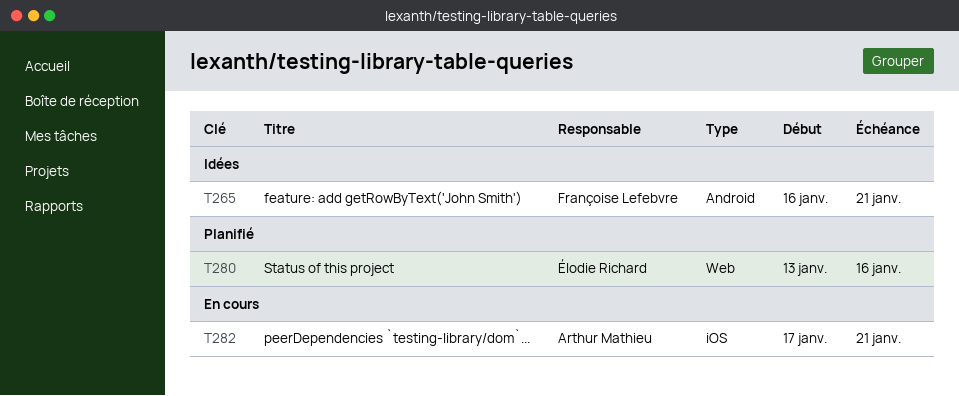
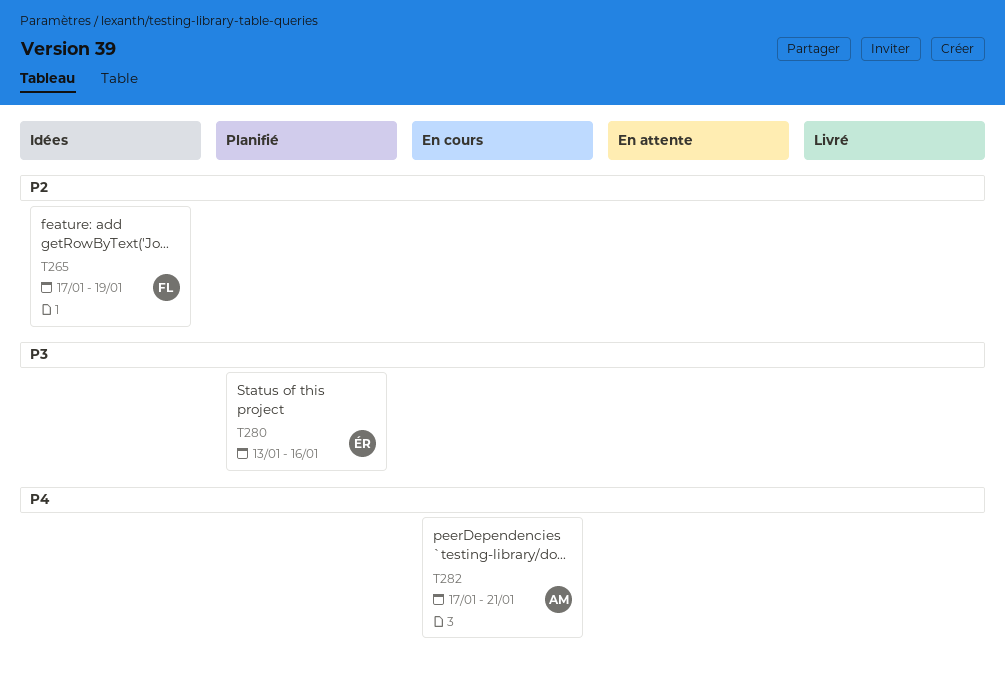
T265, start: Jan 16 -> Jan 17
T265, due: Jan 21 -> Jan 19

